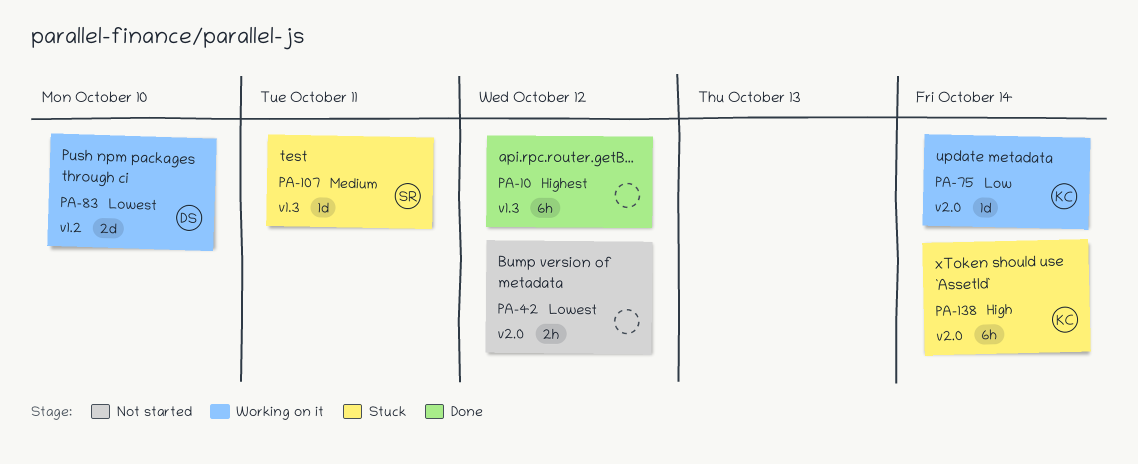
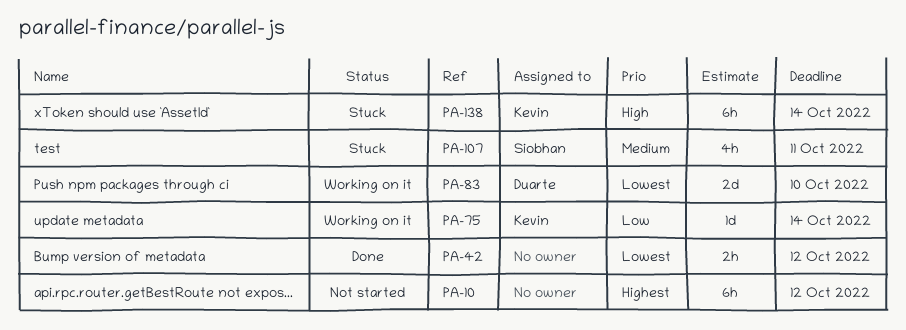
PA-10, status: Done -> Not started
PA-42, status: Not started -> Done
PA-107, estimate: 1d -> 4h

